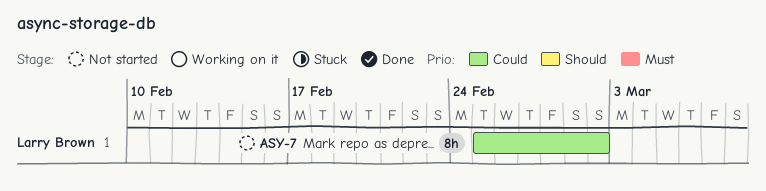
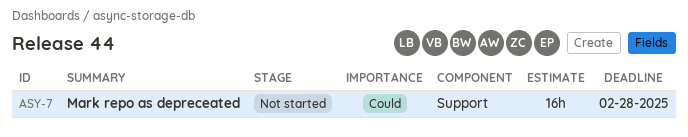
ASY-7, estimate: 8h -> 16h
ASY-7, due: Mar 2 -> Feb 28

